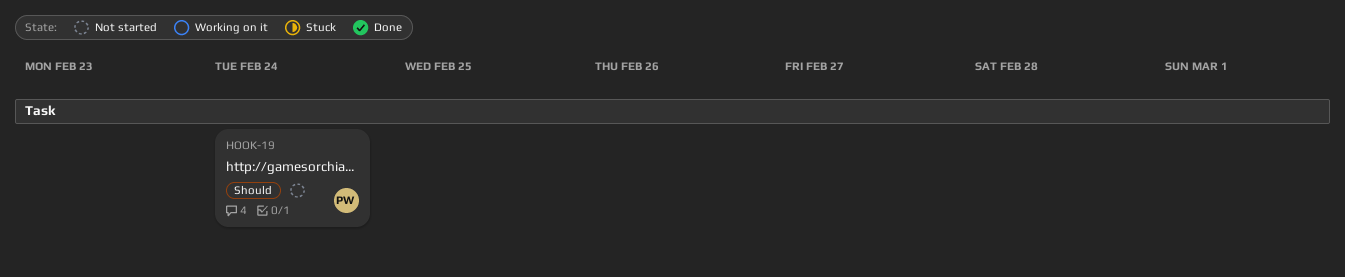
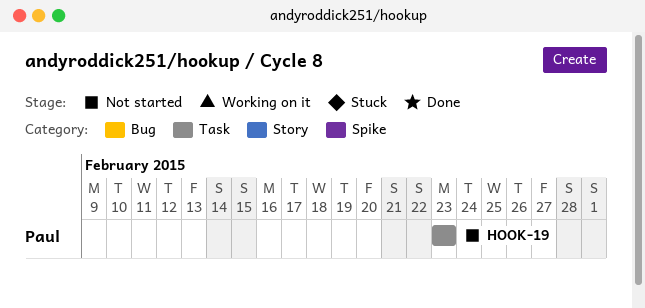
HOOK-19, due: Feb 24 -> Feb 23

